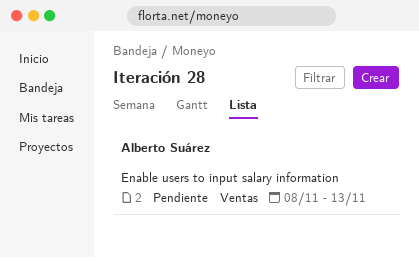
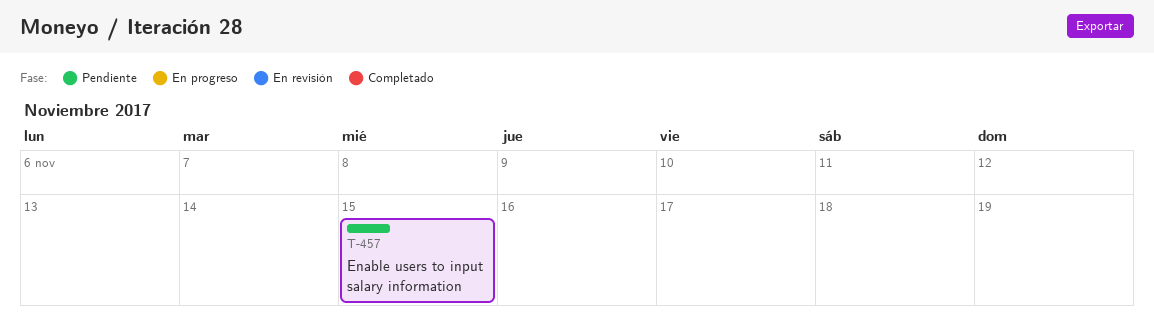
Enable users to input salary information, due: Nov 13 -> Nov 15

